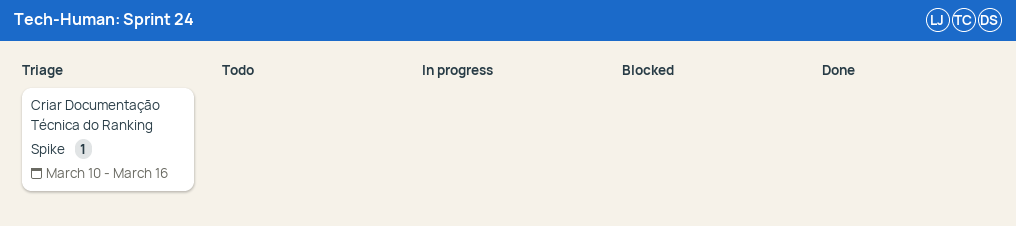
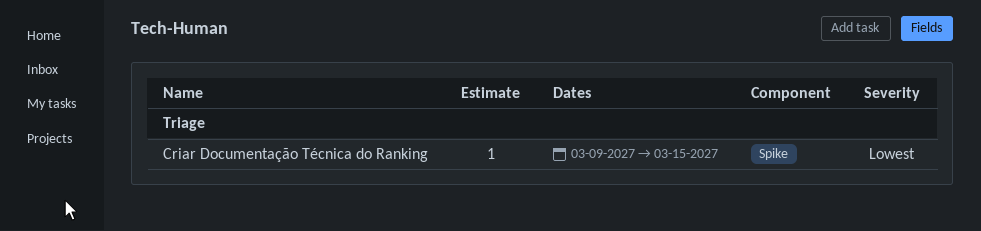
Criar Documentação Técnica do Ranking, start: Mar 10 -> Mar 9
Criar Documentação Técnica do Ranking, due: Mar 16 -> Mar 15

